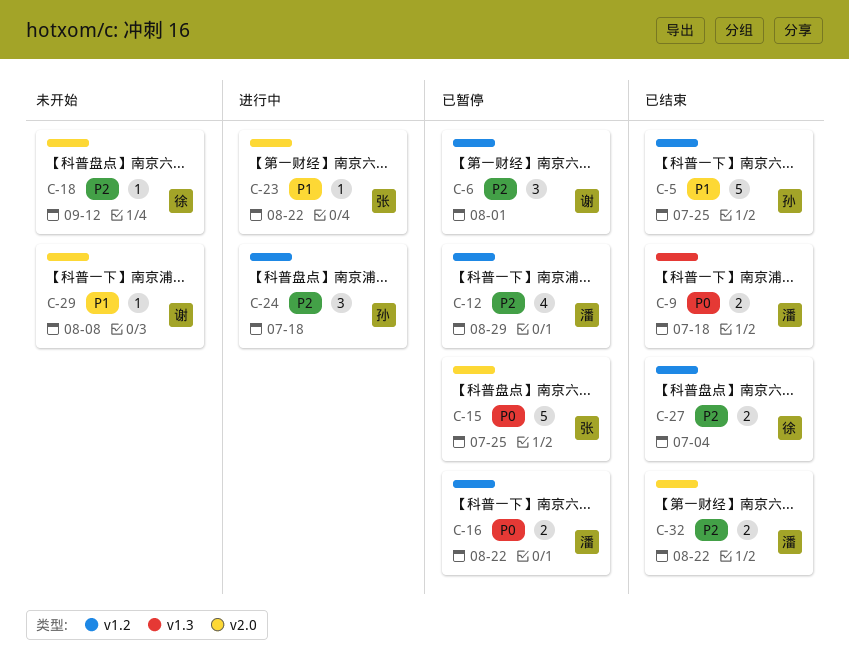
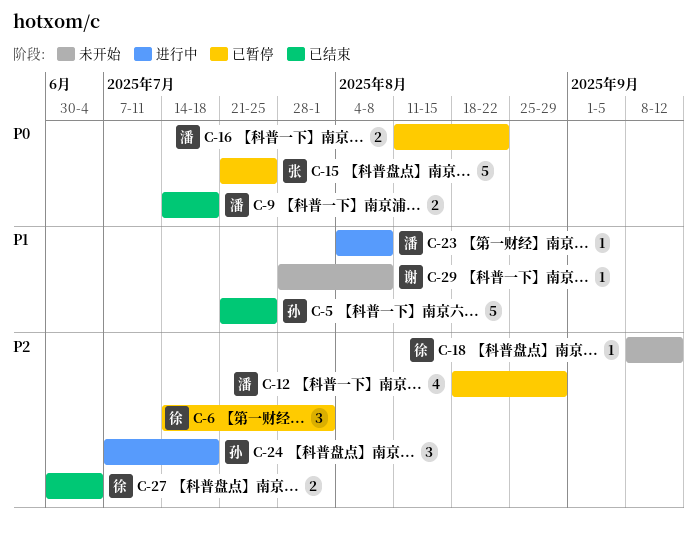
C-6, owner: 谢 -> 徐
C-23, owner: 张 -> 潘
C-23, due: Aug 22 -> Aug 8
C-32: present -> none

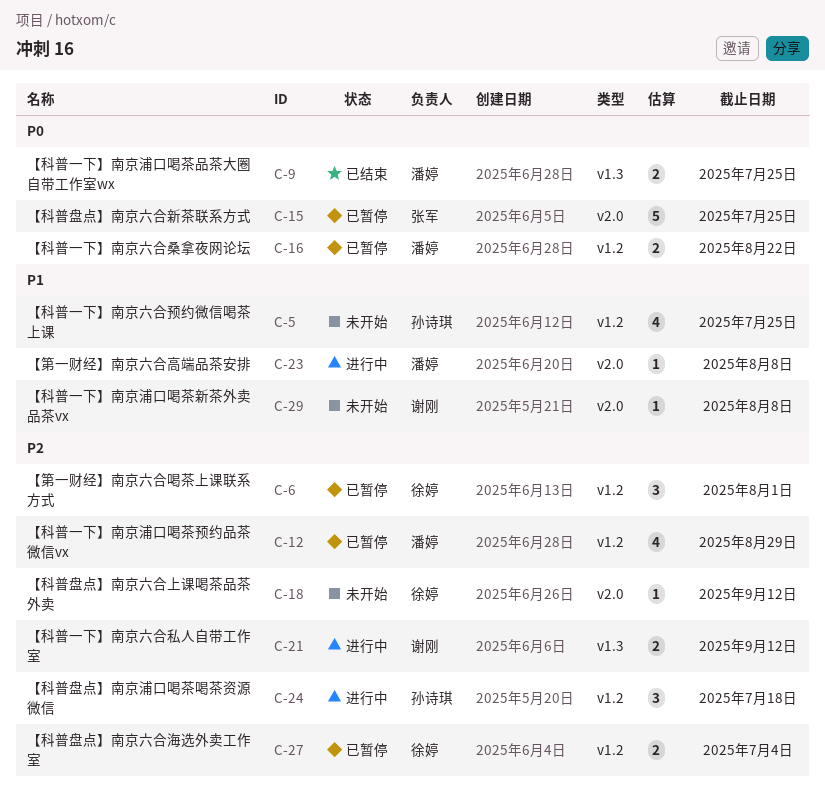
C-5, status: 已结束 -> 未开始
C-5, estimate: 5 -> 4
C-9, due: Jul 18 -> Jul 25
C-21: none -> present
C-27, status: 已结束 -> 已暂停

